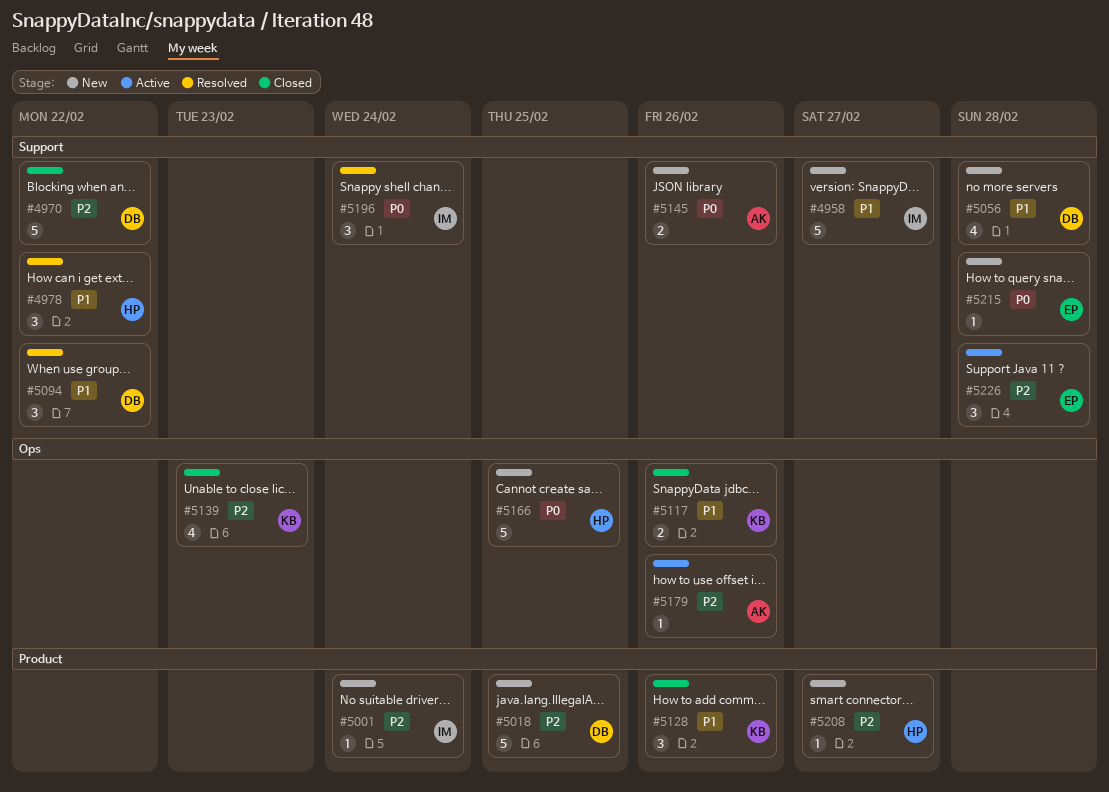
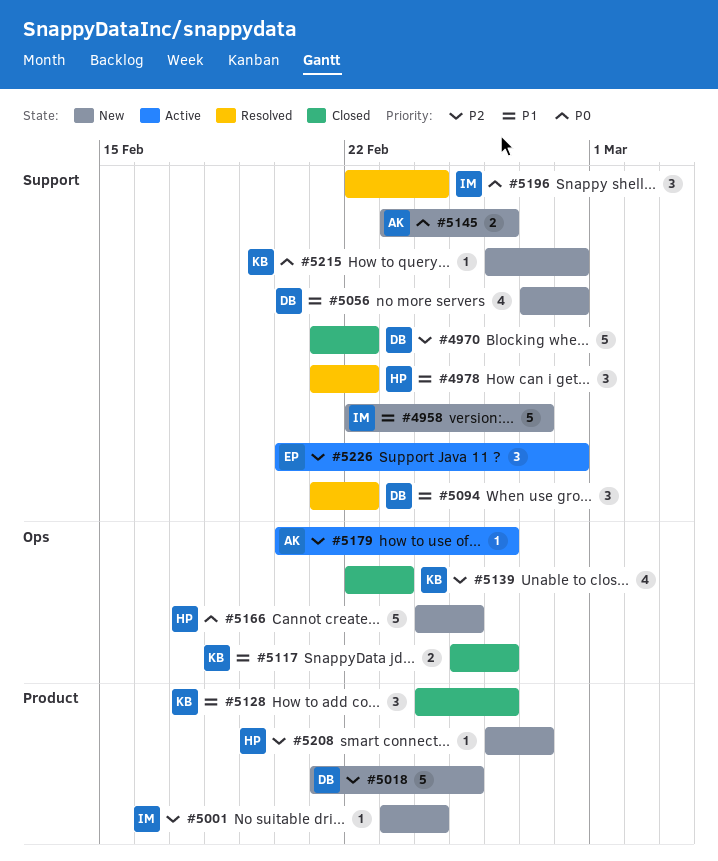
#5215, owner: EP -> KB

